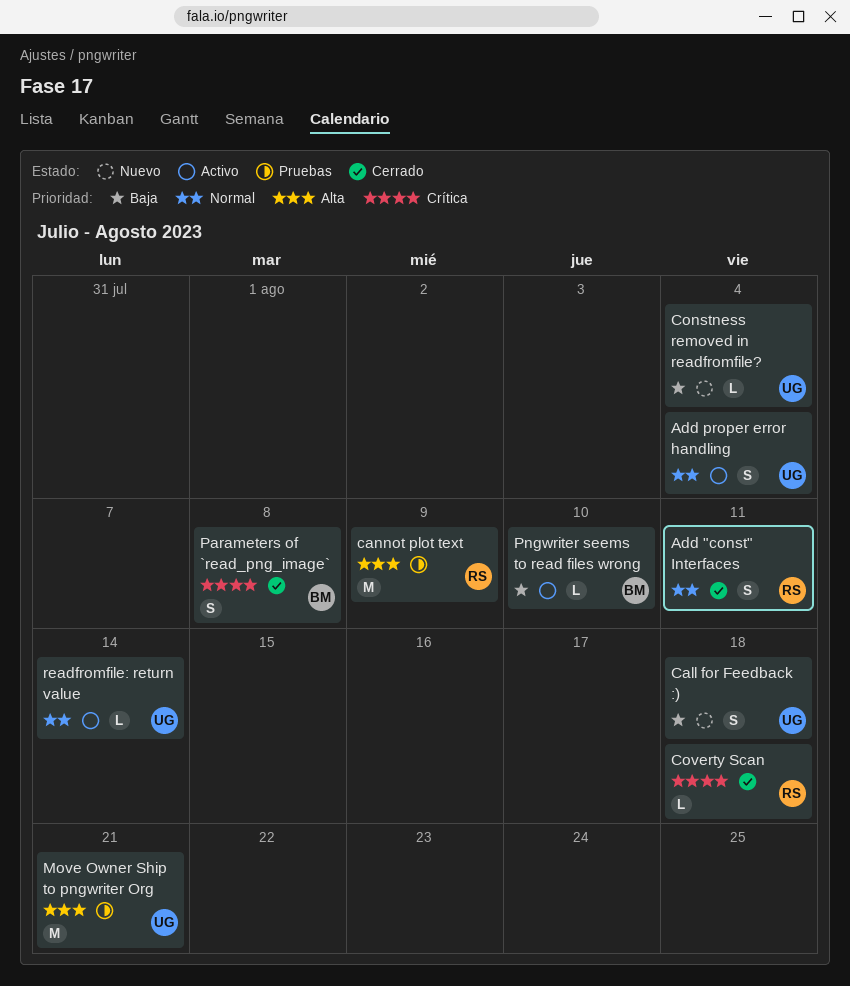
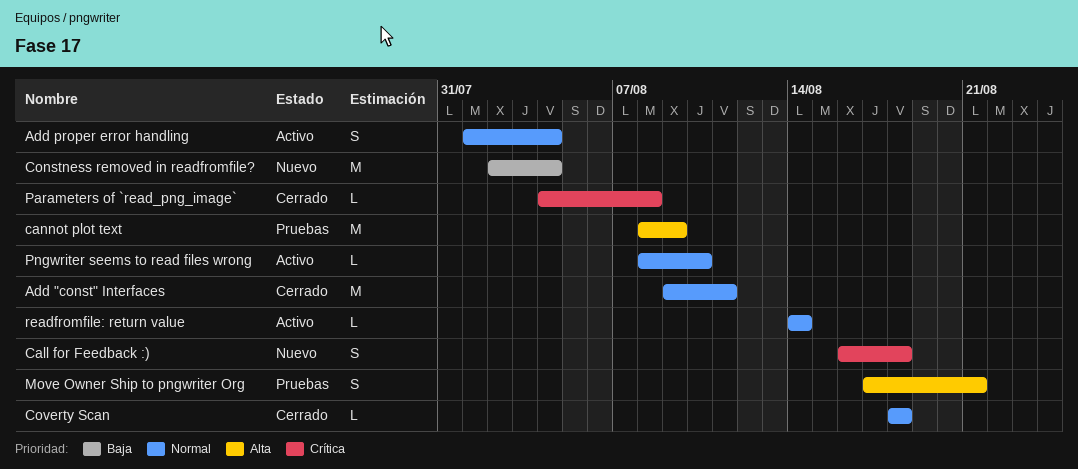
Add "const" Interfaces, estimate: S -> M
Call for Feedback :), priority: Baja -> Crítica
Constness removed in readfromfile?, estimate: L -> M
Coverty Scan, priority: Crítica -> Normal
Move Owner Ship to pngwriter Org, estimate: M -> S
Parameters of `read_png_image`, estimate: S -> L
Pngwriter seems to read files wrong, priority: Baja -> Normal

